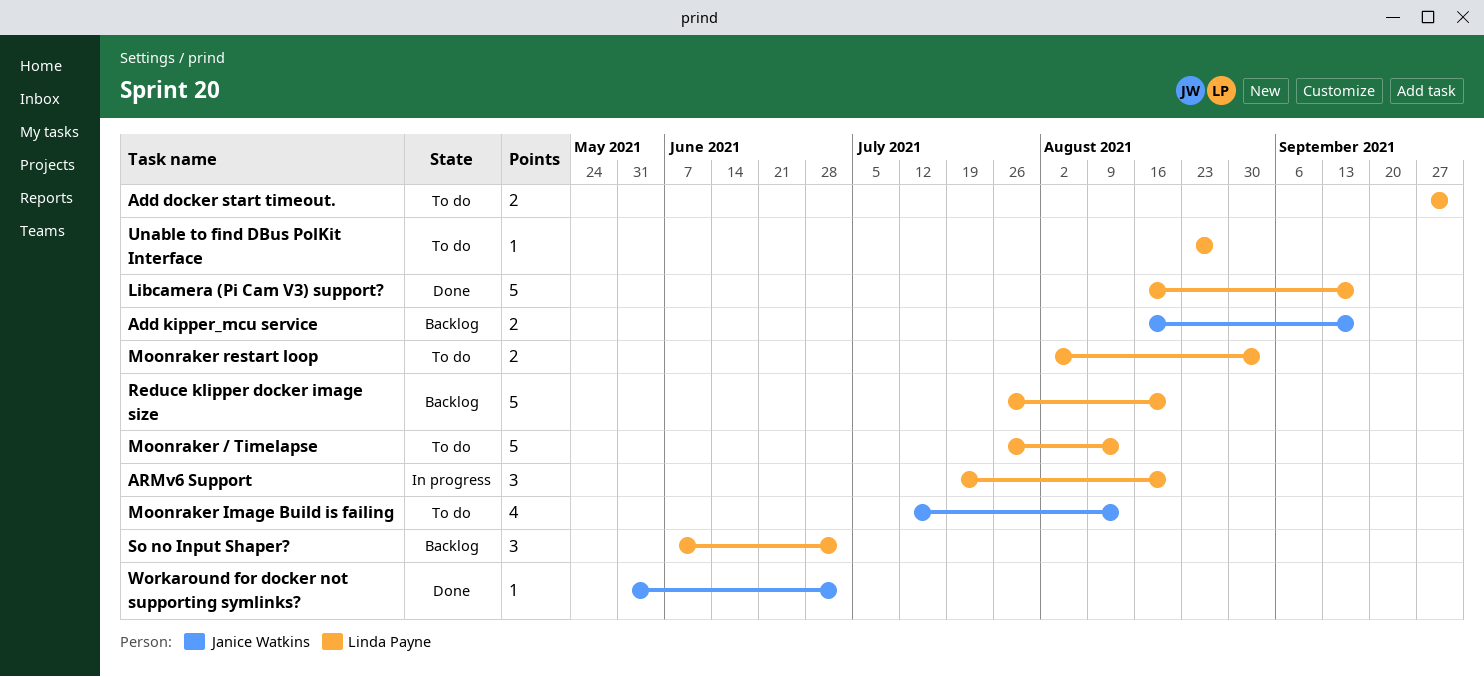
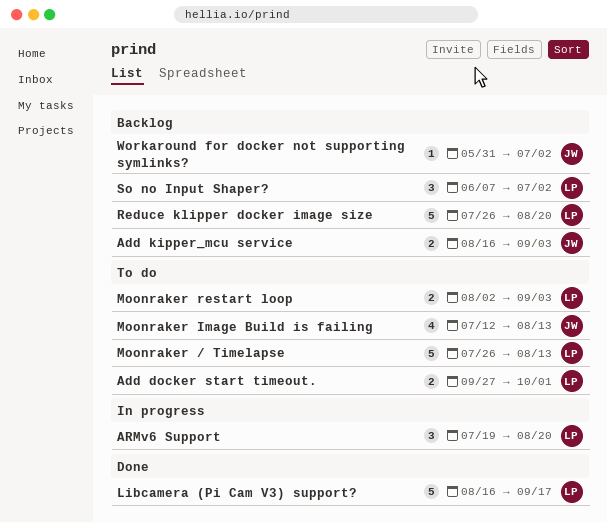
Add kipper_mcu service, due: Sep 17 -> Sep 3
Unable to find DBus PolKit Interface: present -> none
Workaround for docker not supporting symlinks?, status: Done -> Backlog

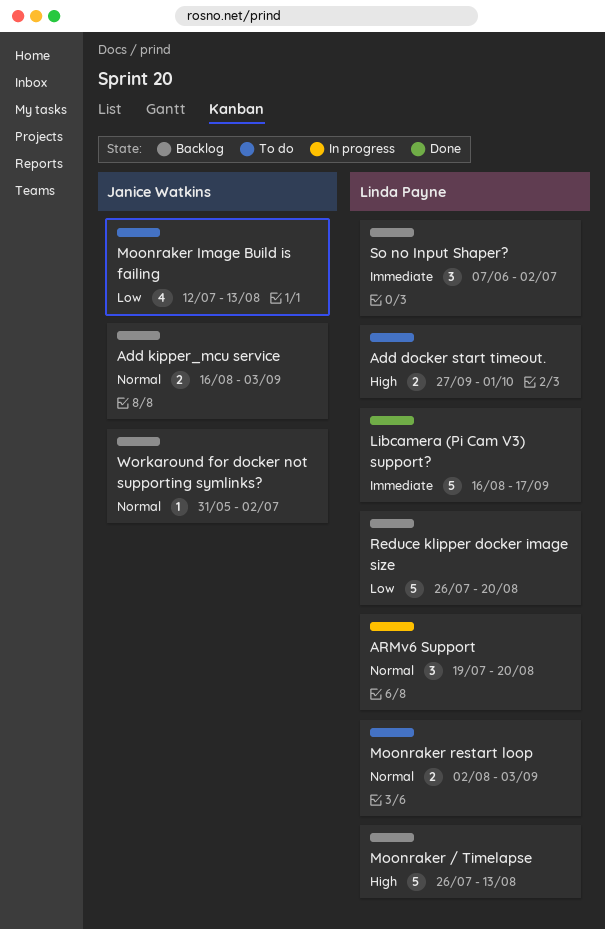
Moonraker / Timelapse, status: To do -> Backlog

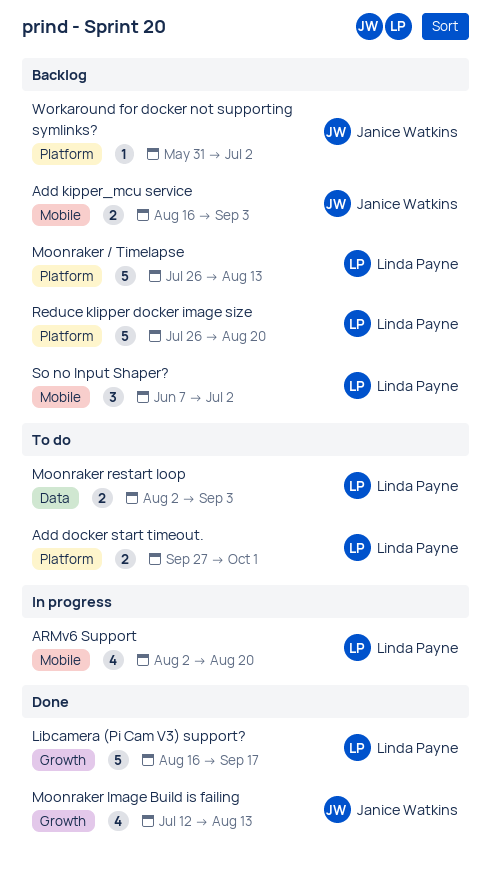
ARMv6 Support, estimate: 3 -> 4
ARMv6 Support, start: Jul 19 -> Aug 2
Moonraker Image Build is failing, status: To do -> Done

